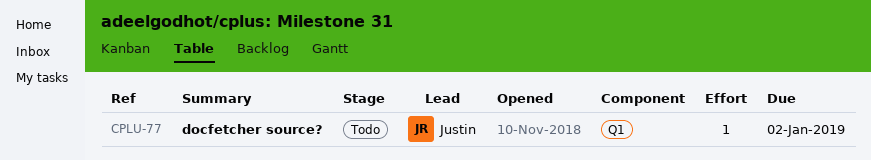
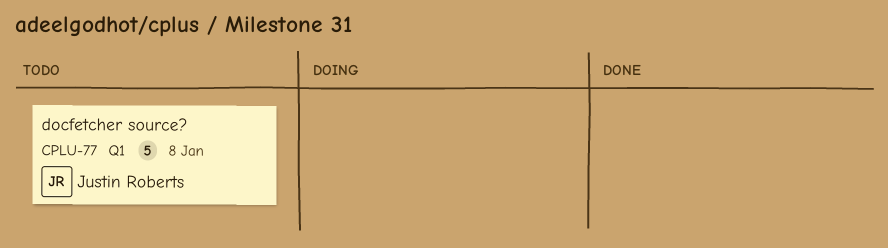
CPLU-77, estimate: 1 -> 5
CPLU-77, due: Jan 2 -> Jan 8

